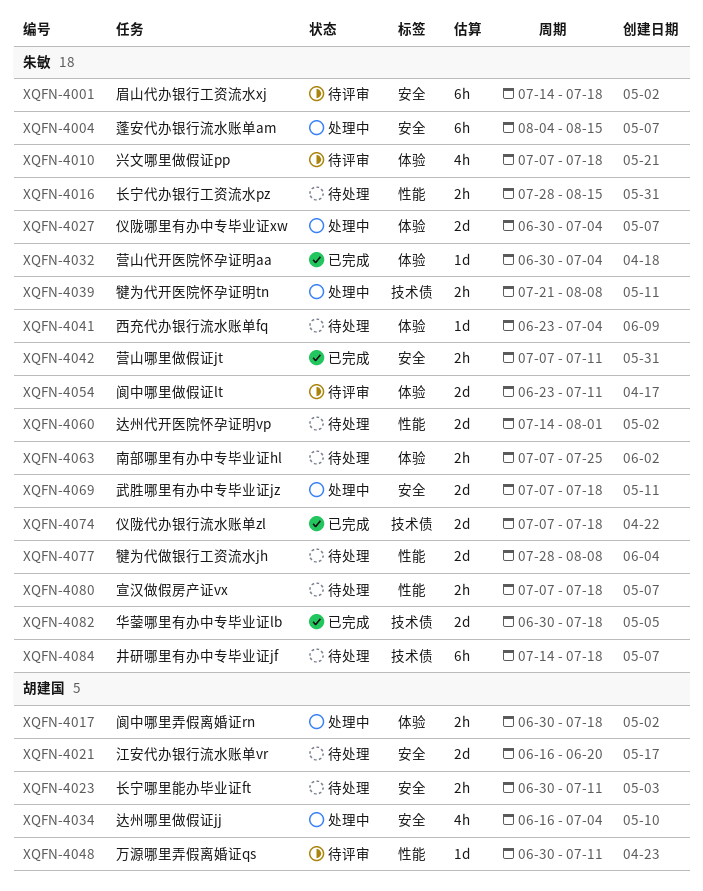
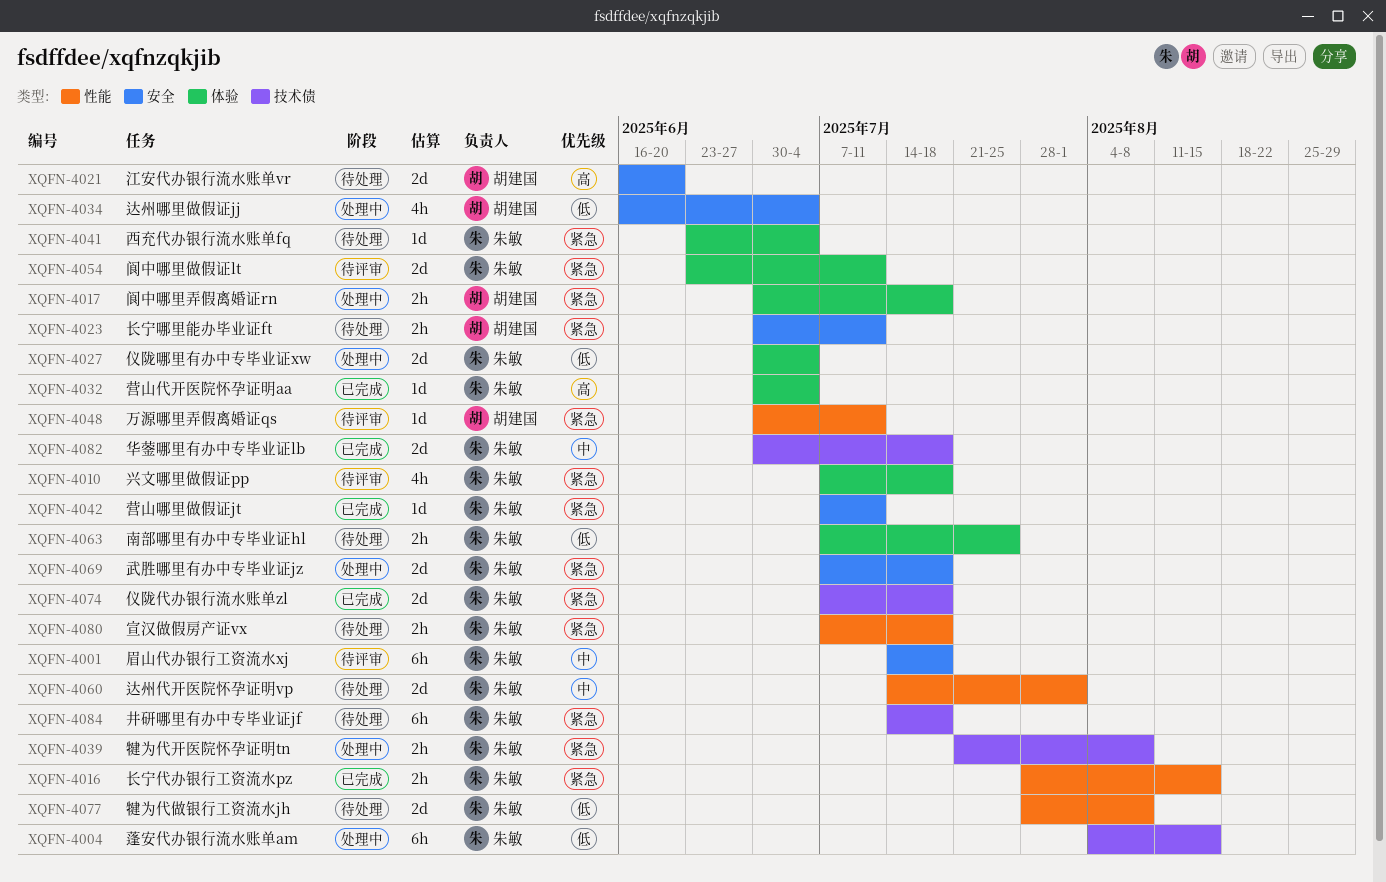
XQFN-4004, label: 安全 -> 技术债
XQFN-4016, status: 待处理 -> 已完成
XQFN-4042, estimate: 2h -> 1d

